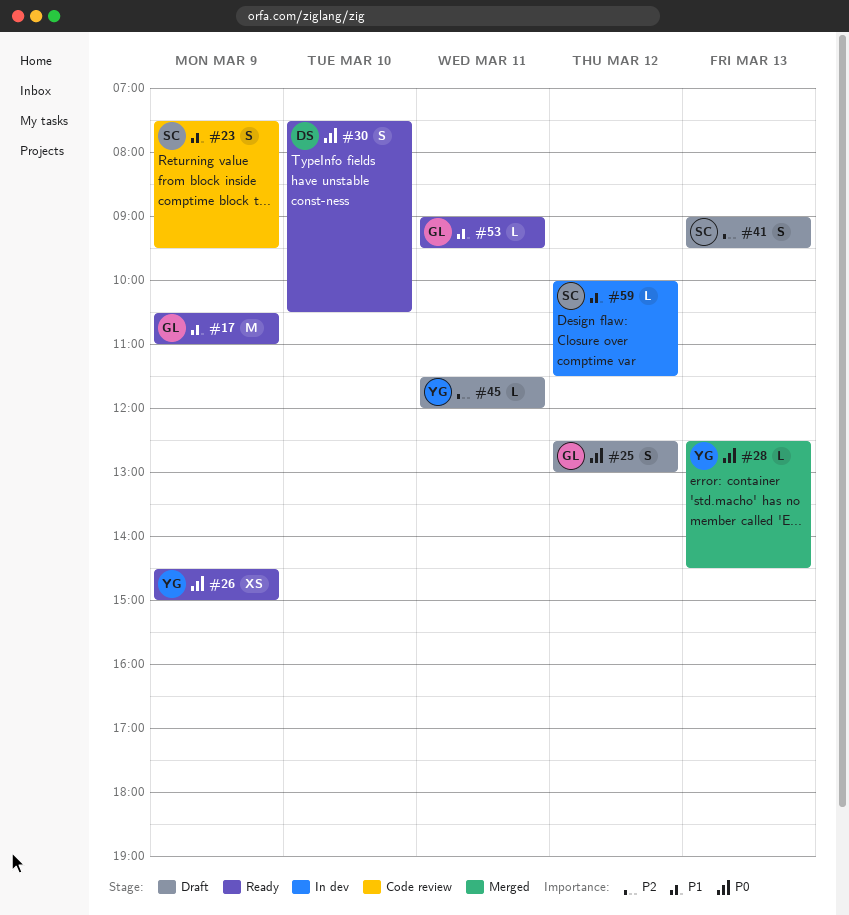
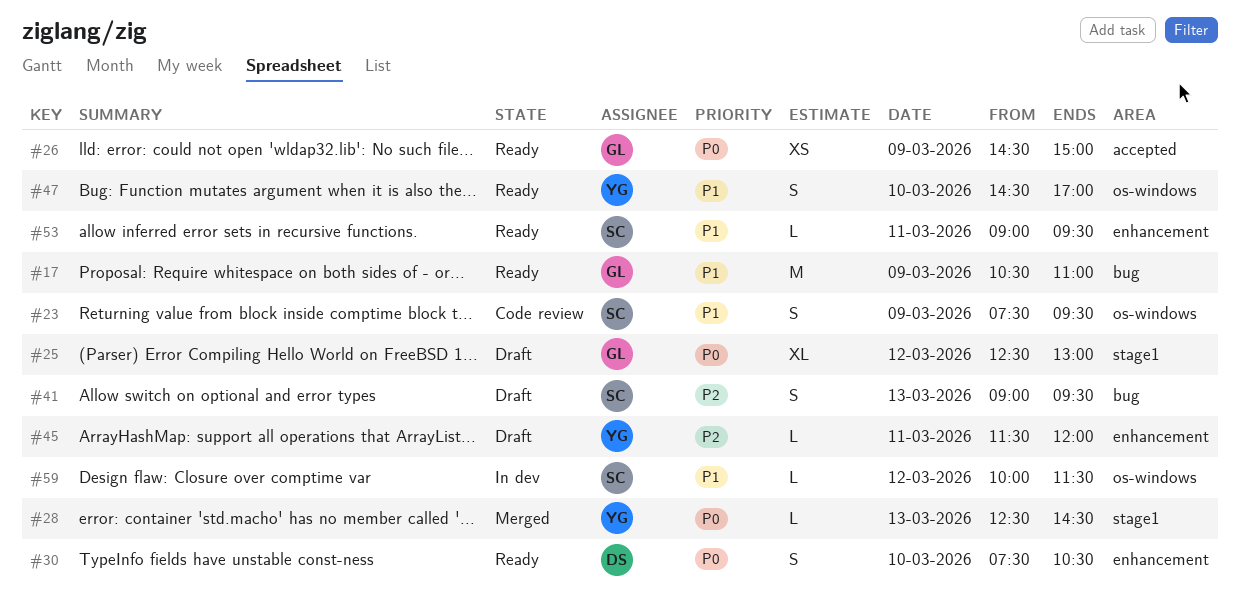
#25, estimate: S -> XL
#26, owner: YG -> GL
#47: none -> present
#53, owner: GL -> SC

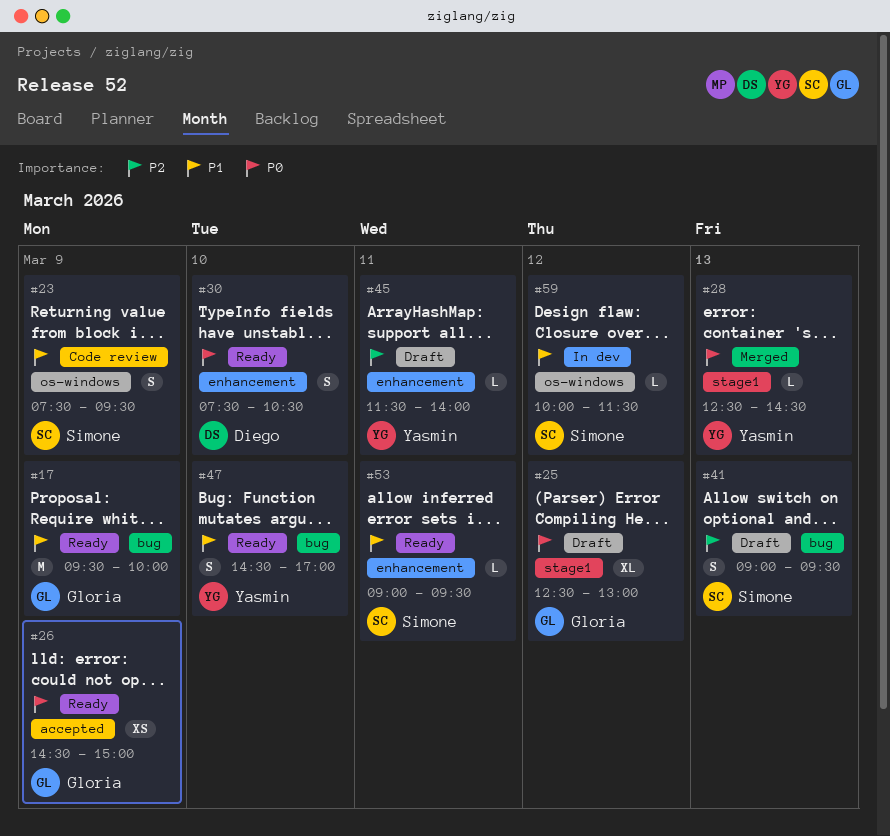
#17, begins: 10:30 -> 09:30
#17, ends: 11:00 -> 10:00
#45, ends: 12:00 -> 14:00
#47, label: os-windows -> bug

